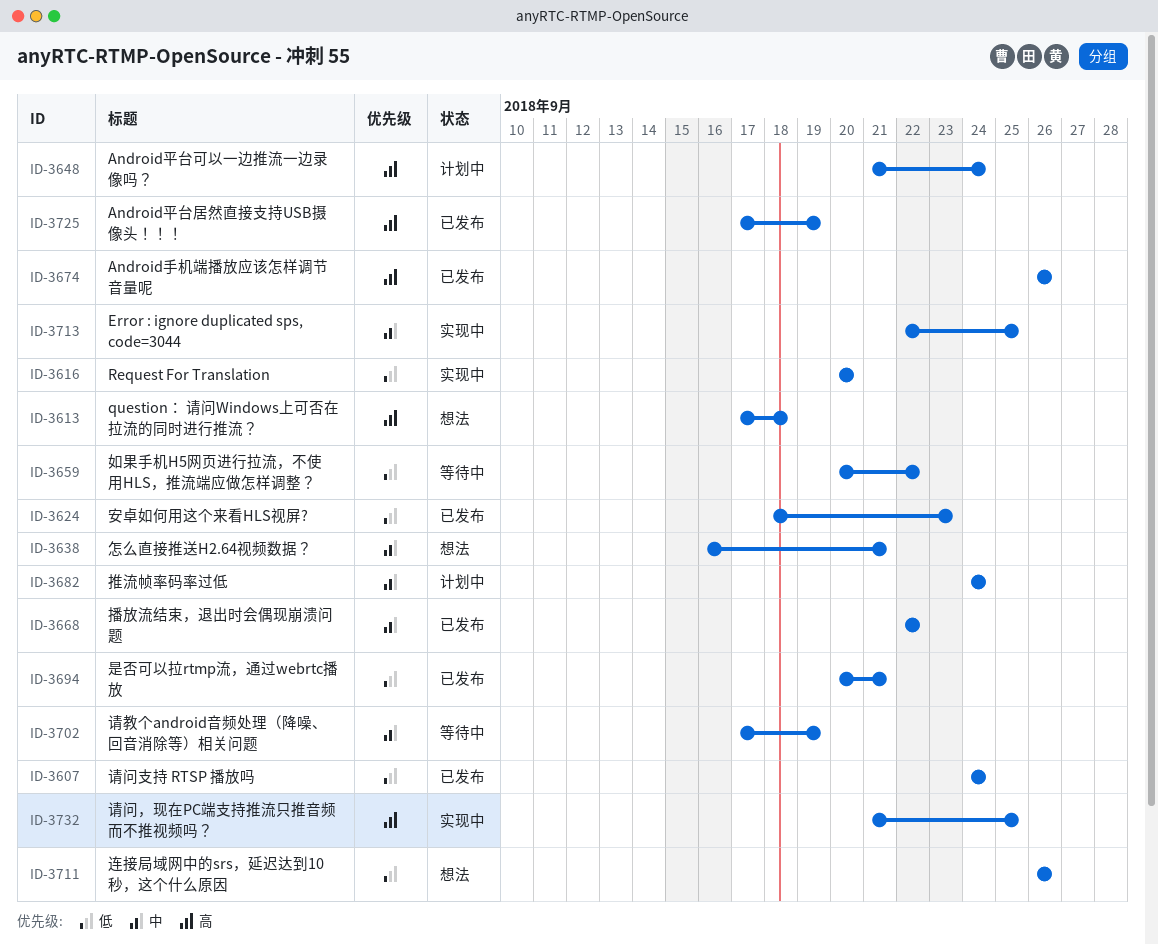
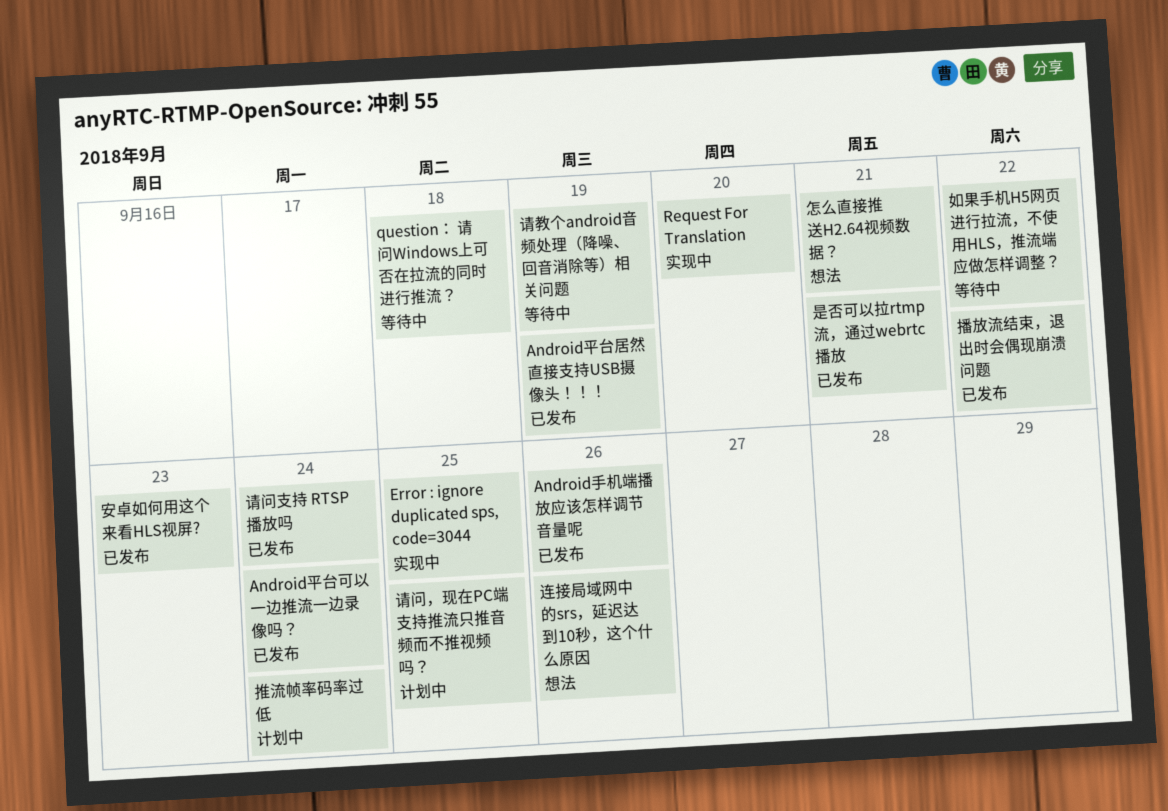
Android平台可以一边推流一边录像吗？, status: 计划中 -> 已发布
question： 请问Windows上可否在拉流的同时进行推流？, status: 想法 -> 等待中
请问，现在PC端支持推流只推音频而不推视频吗？, status: 实现中 -> 计划中

